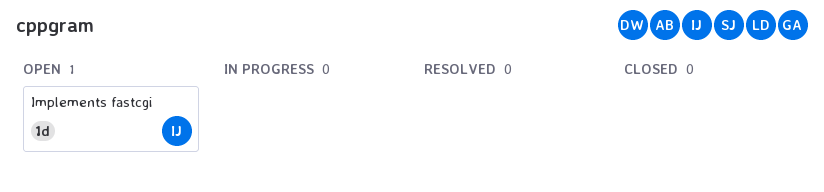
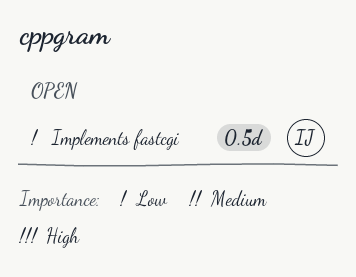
Implements fastcgi, estimate: 1d -> 0.5d

